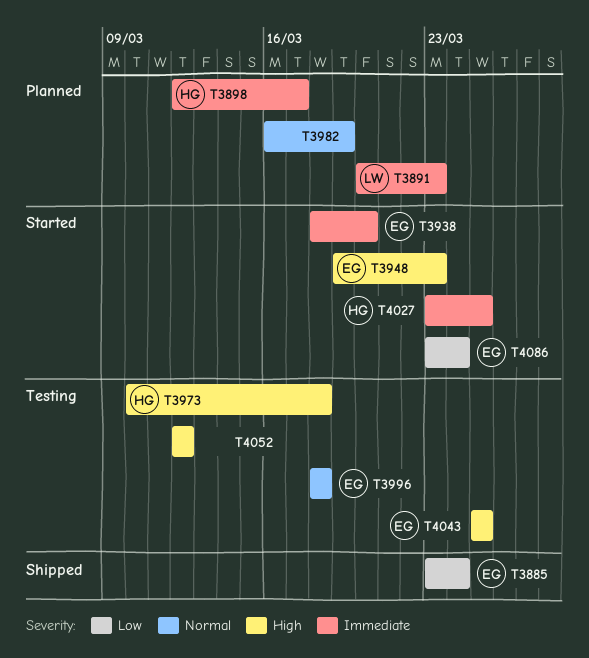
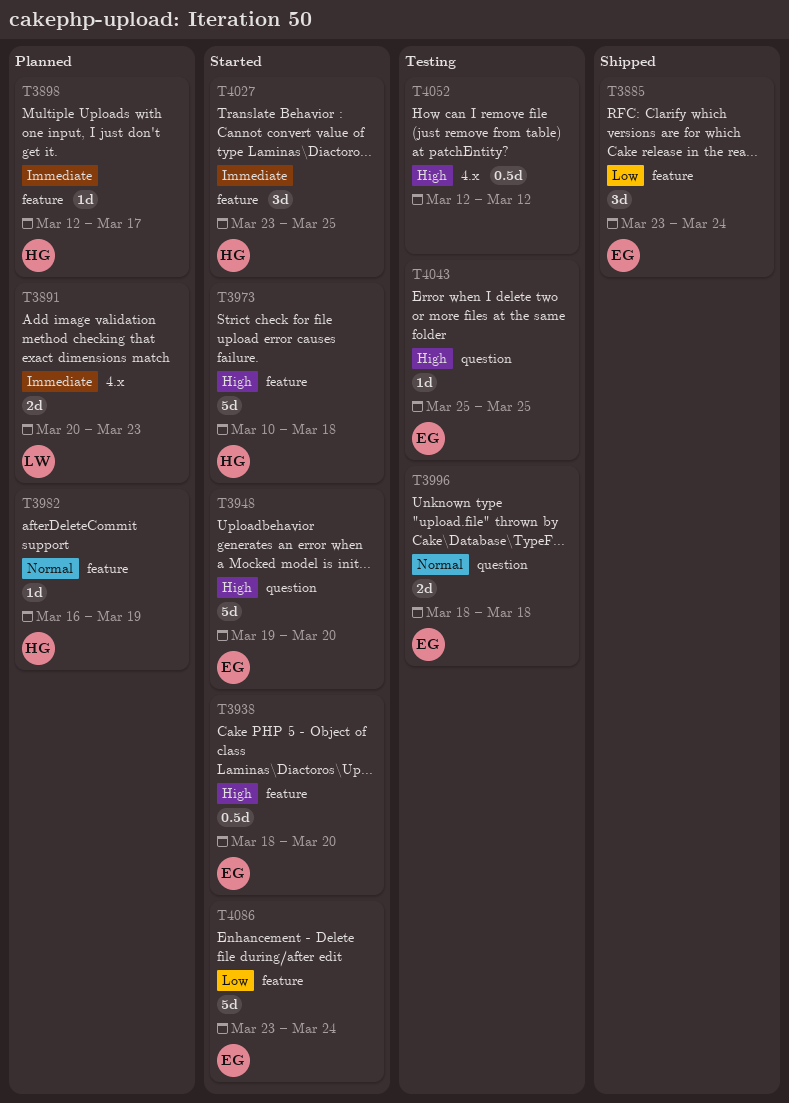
T3938, priority: Immediate -> High
T3948, due: Mar 23 -> Mar 20
T3973, status: Testing -> Started
T3982, owner: none -> HG

